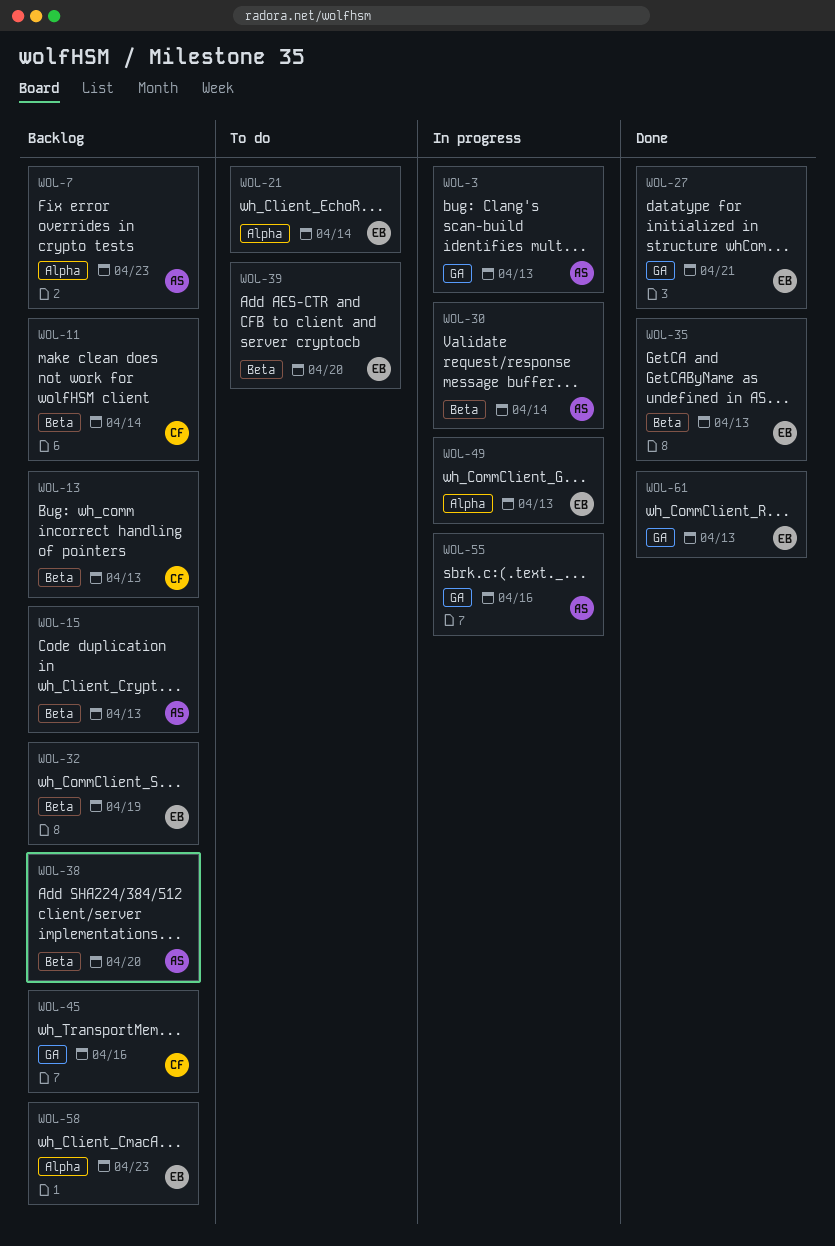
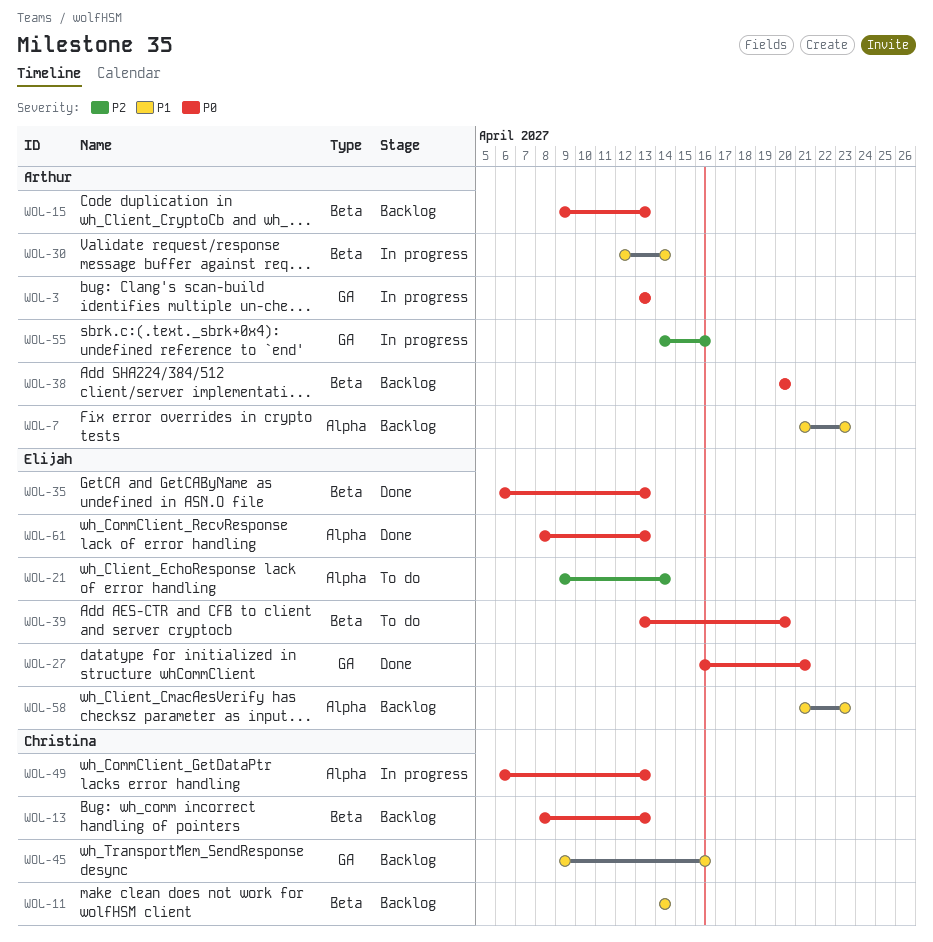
WOL-32: present -> none
WOL-49, owner: Elijah -> Christina
WOL-61, label: GA -> Alpha

